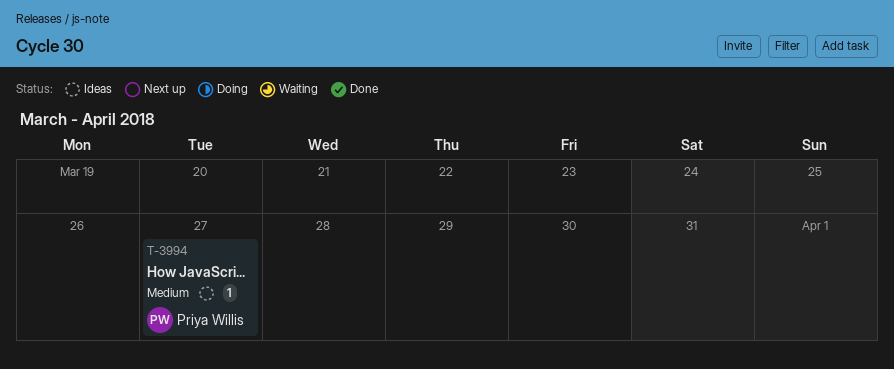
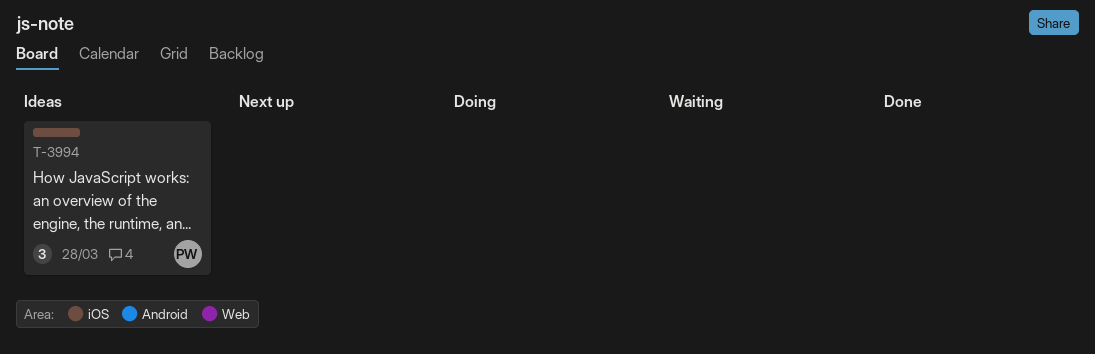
T-3994, estimate: 1 -> 3
T-3994, due: Mar 27 -> Mar 28

